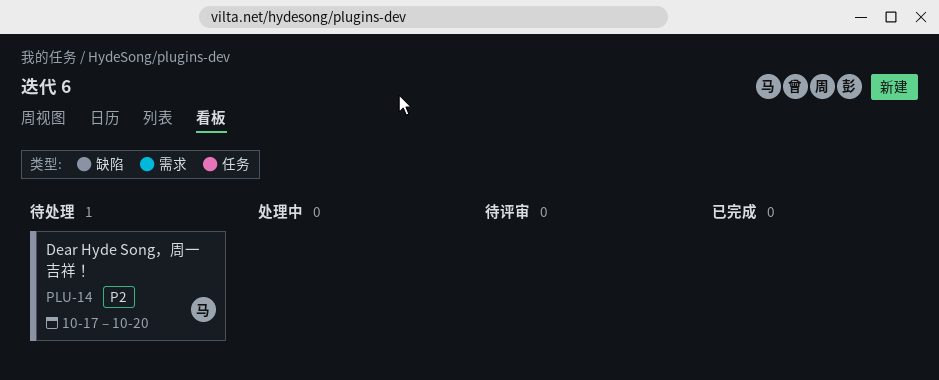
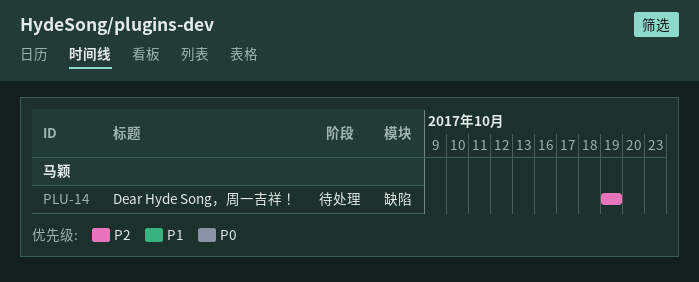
PLU-14, start: Oct 17 -> Oct 19
PLU-14, due: Oct 20 -> Oct 19

